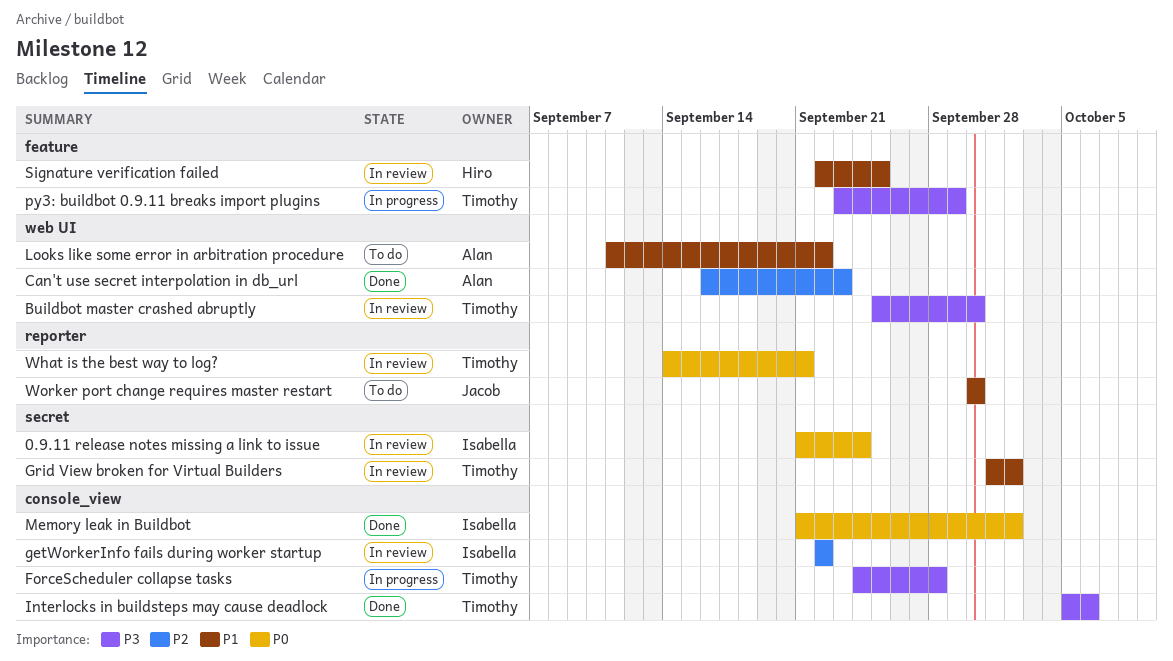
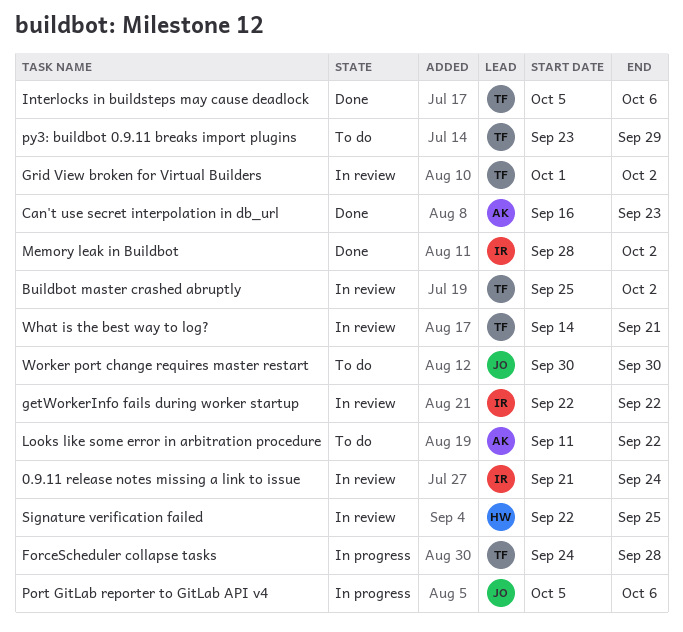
Buildbot master crashed abruptly, due: Sep 30 -> Oct 2
Memory leak in Buildbot, start: Sep 21 -> Sep 28
Port GitLab reporter to GitLab API v4: none -> present
py3: buildbot 0.9.11 breaks import plugins, status: In progress -> To do

